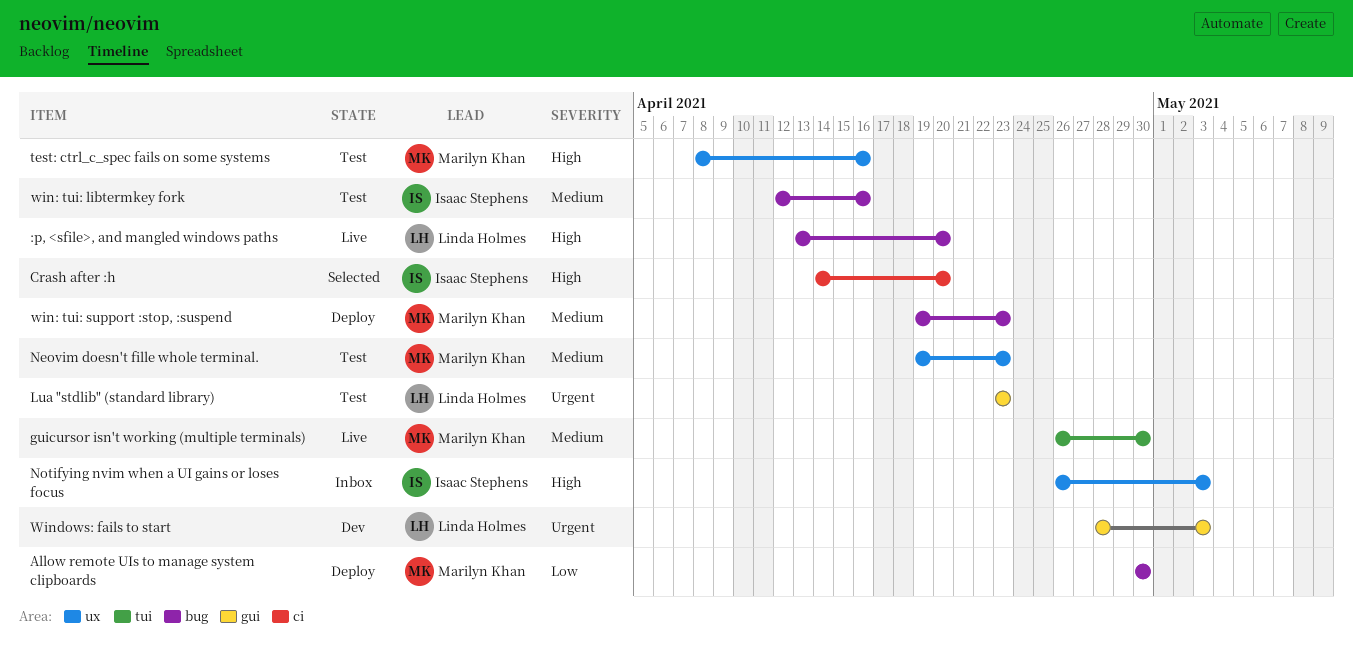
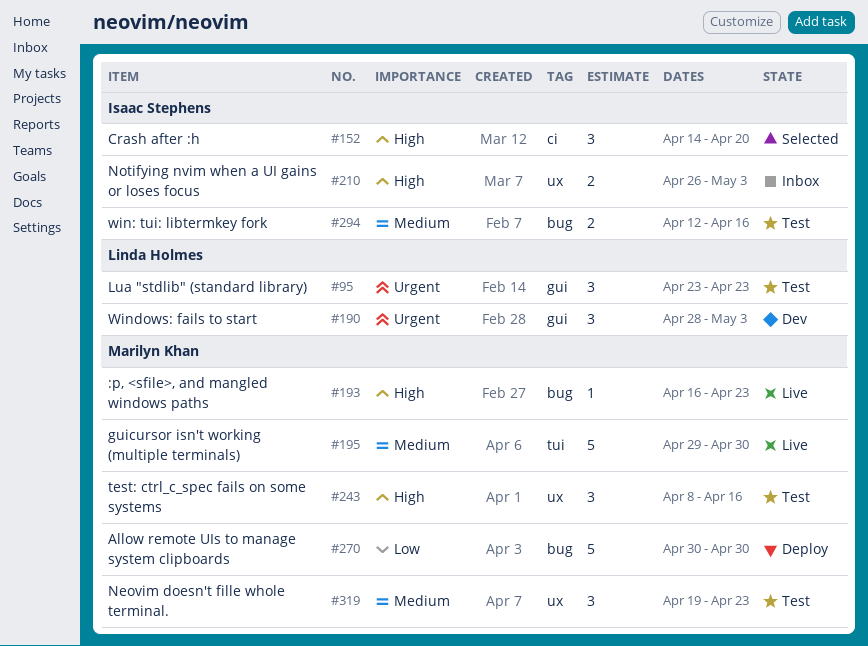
:p, <sfile>, and mangled windows paths, owner: Linda Holmes -> Marilyn Khan
:p, <sfile>, and mangled windows paths, start: Apr 13 -> Apr 16
:p, <sfile>, and mangled windows paths, due: Apr 20 -> Apr 23
guicursor isn't working (multiple terminals), start: Apr 26 -> Apr 29
win: tui: support :stop, :suspend: present -> none

